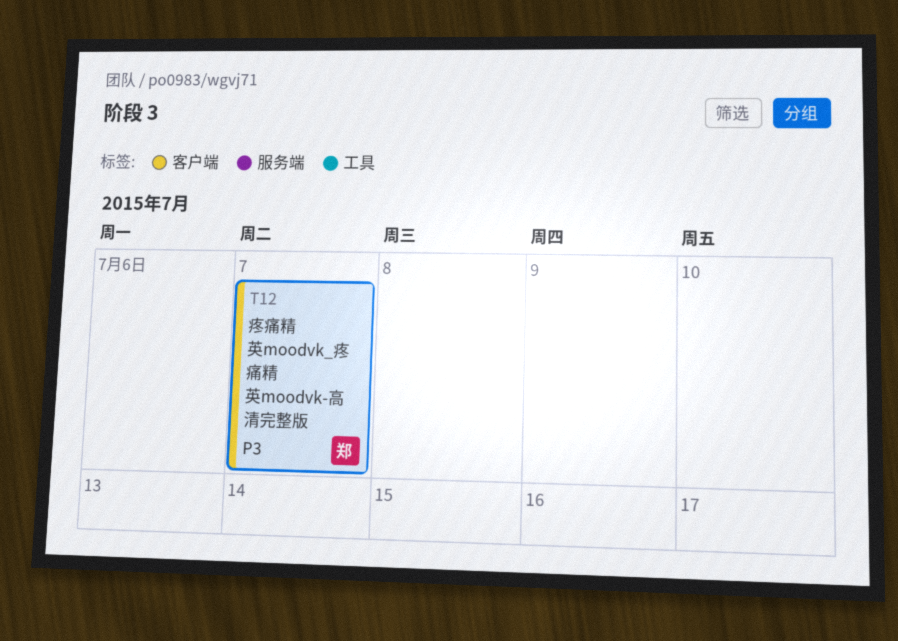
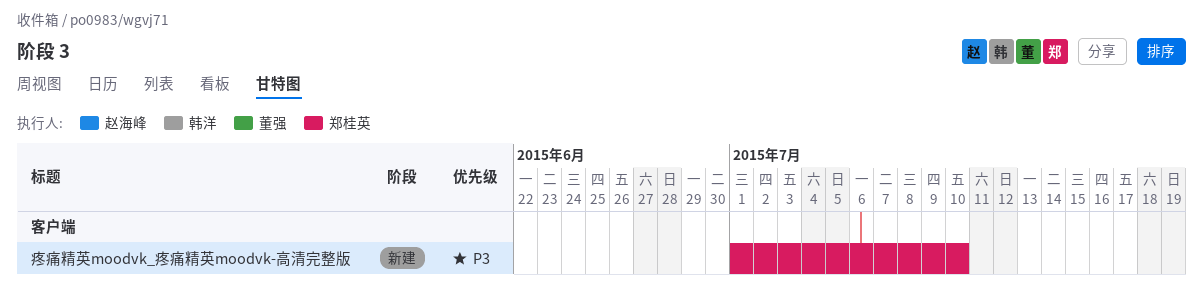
疼痛精英moodvk_疼痛精英moodvk-高清完整版, due: Jul 7 -> Jul 10

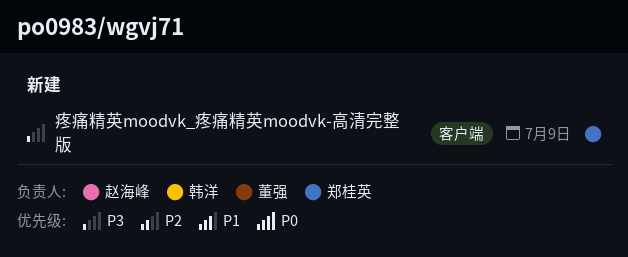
疼痛精英moodvk_疼痛精英moodvk-高清完整版, due: Jul 10 -> Jul 9

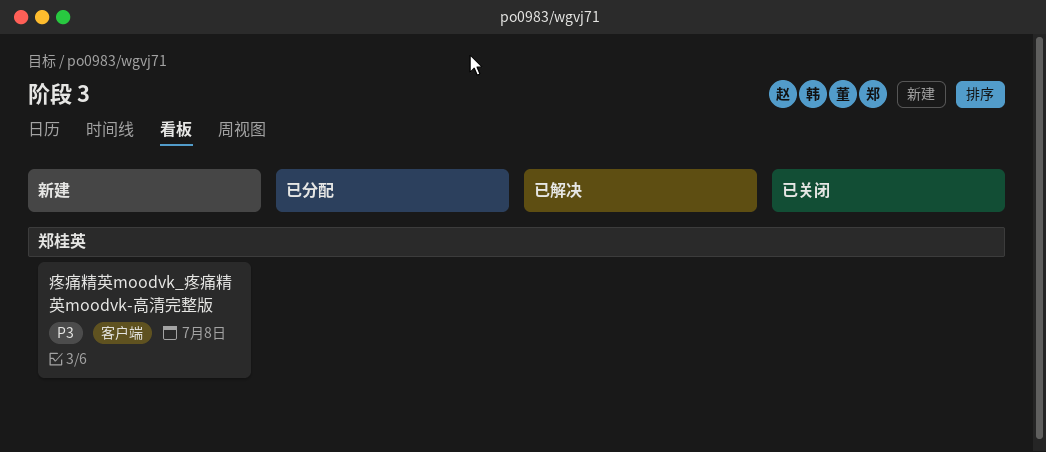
疼痛精英moodvk_疼痛精英moodvk-高清完整版, due: Jul 9 -> Jul 8

